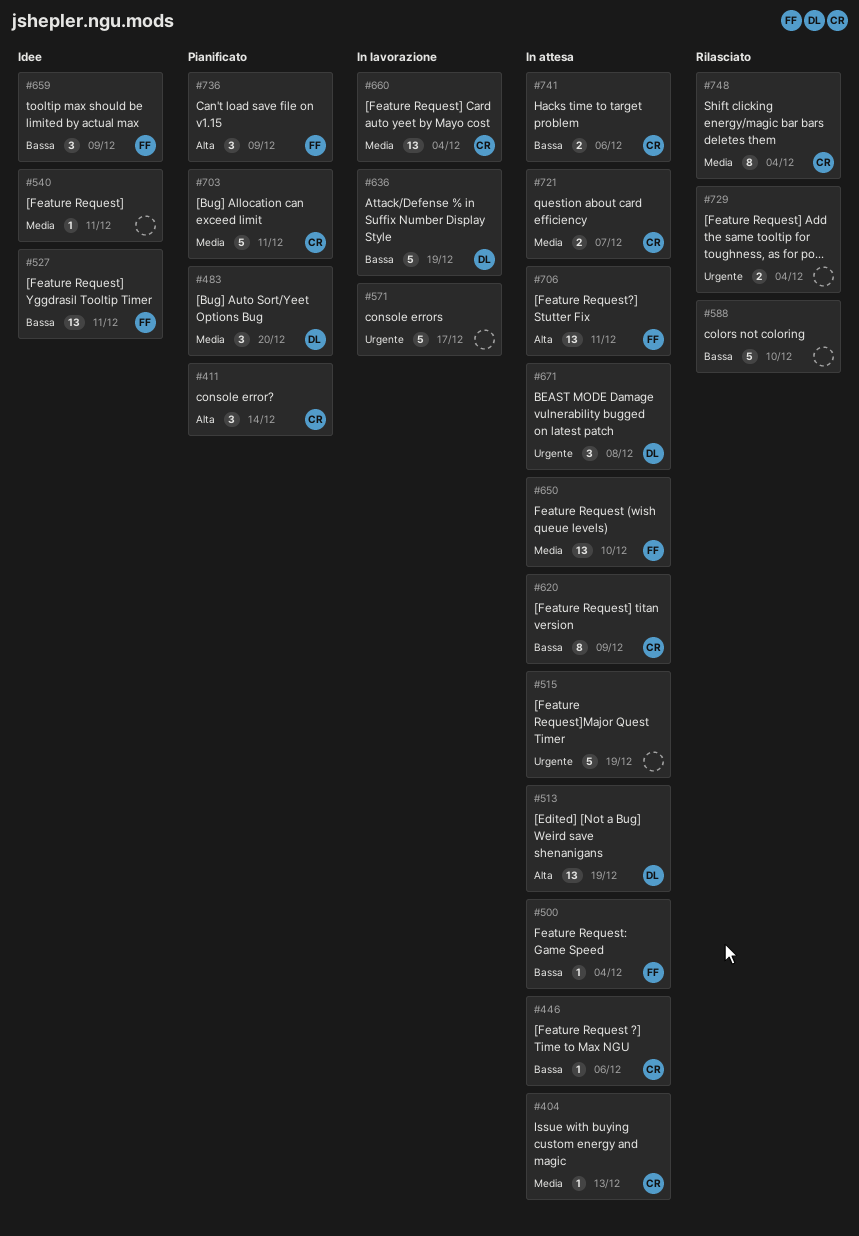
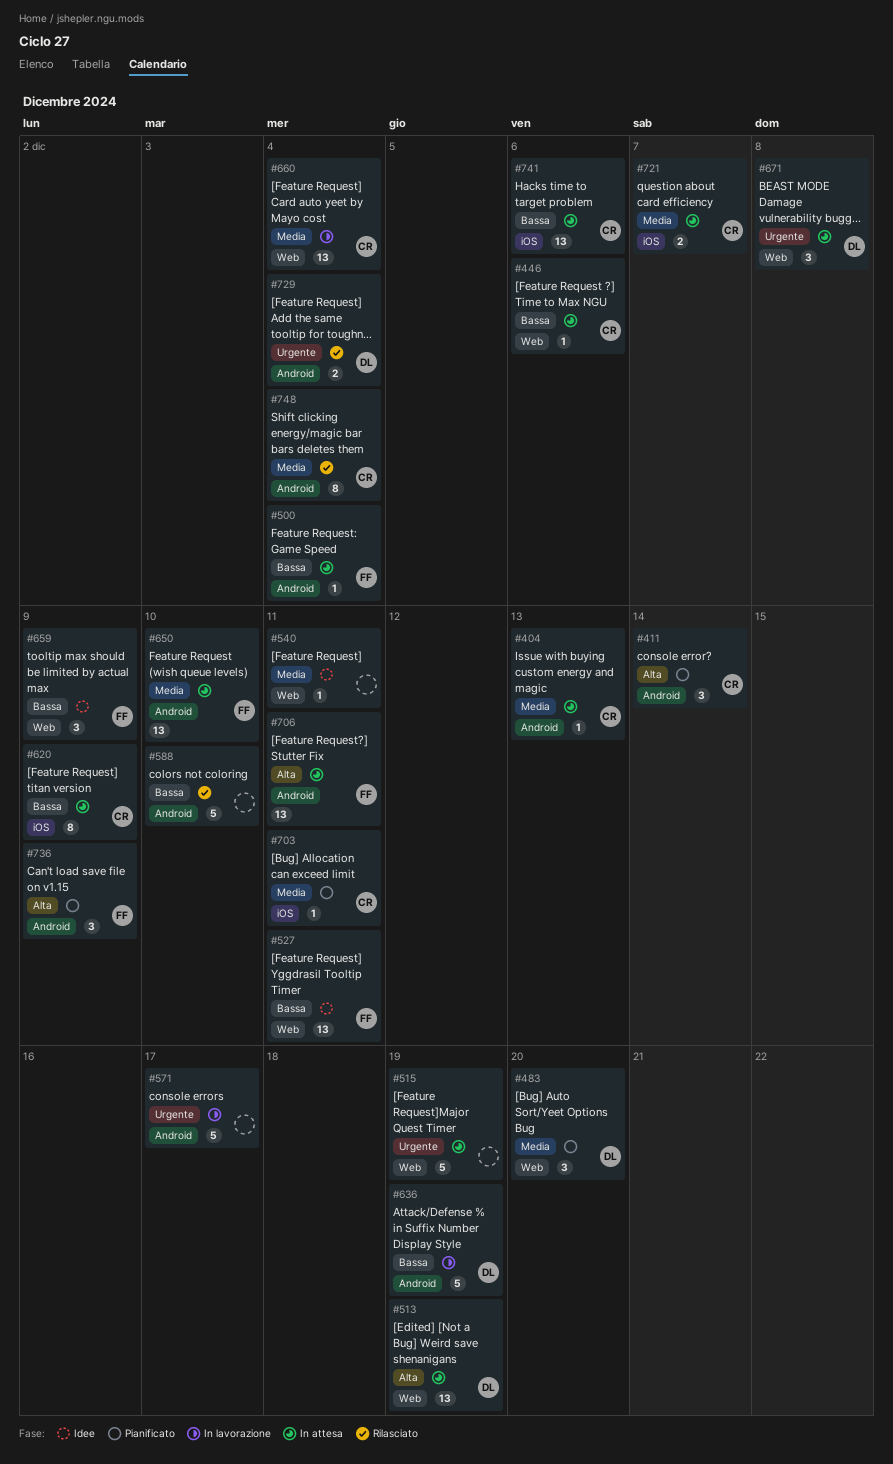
#703, estimate: 5 -> 1
#729, owner: none -> DL
#741, estimate: 2 -> 13

